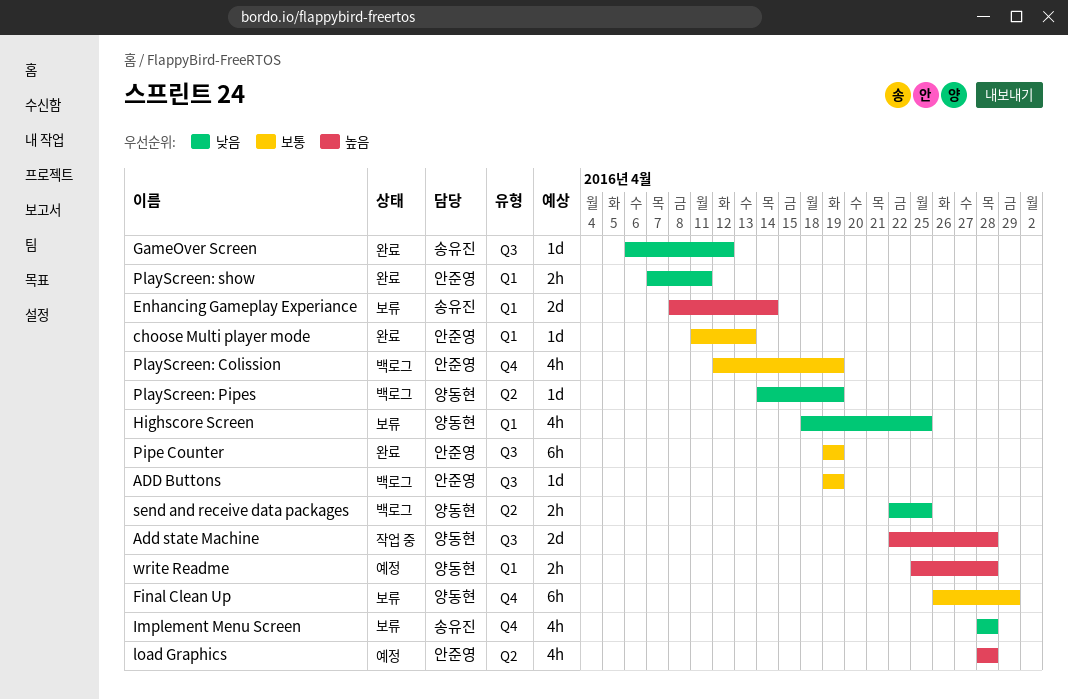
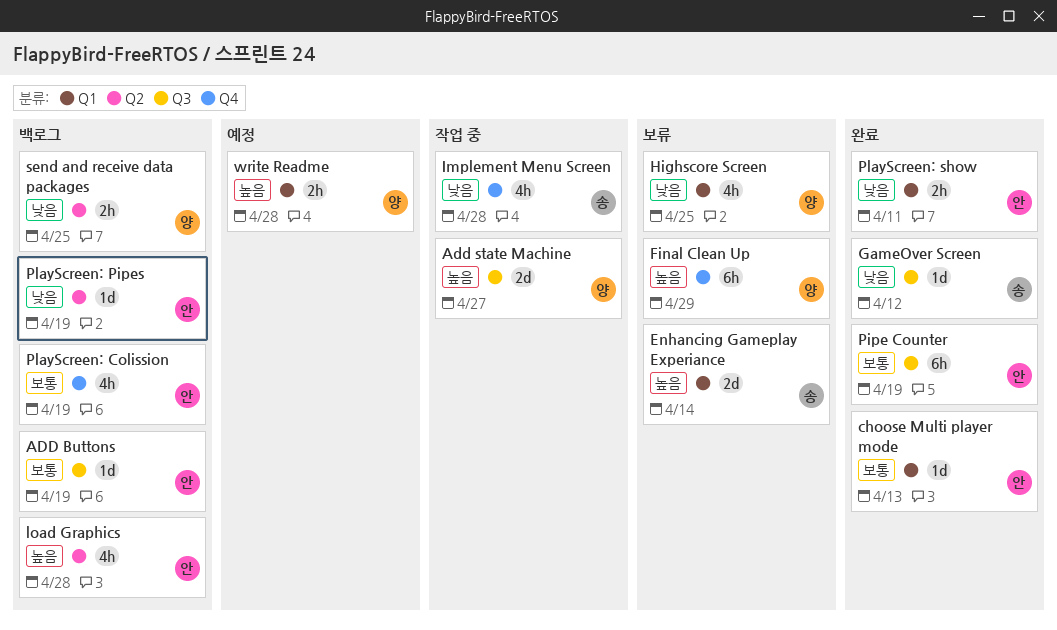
Add state Machine, due: Apr 28 -> Apr 27
Final Clean Up, priority: 보통 -> 높음
Implement Menu Screen, status: 보류 -> 작업 중
load Graphics, status: 예정 -> 백로그
PlayScreen: Pipes, owner: 양동현 -> 안준영

